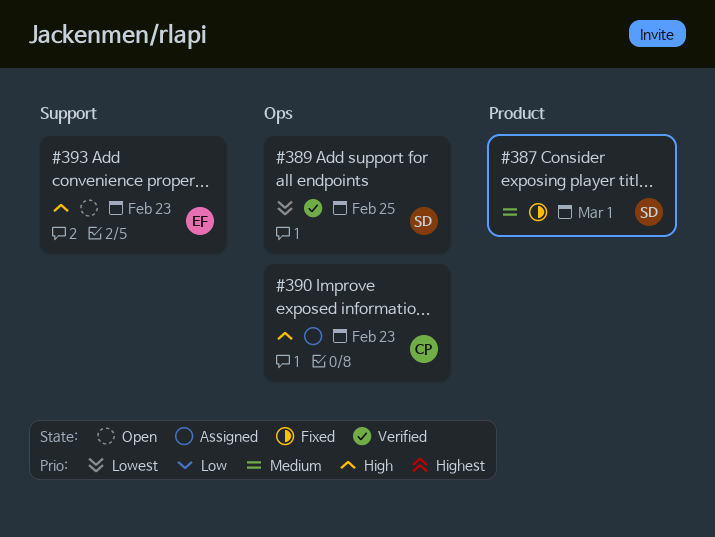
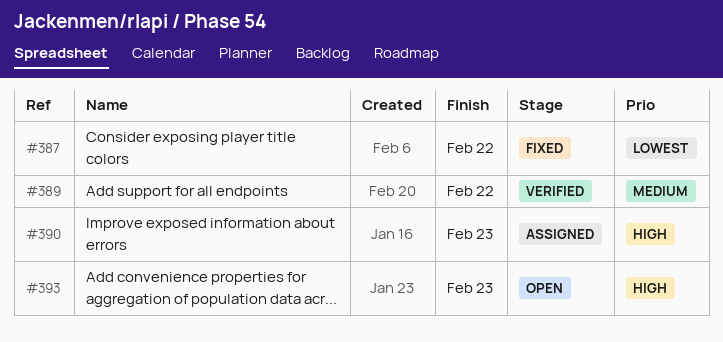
#387, priority: Medium -> Lowest
#387, due: Mar 1 -> Feb 22
#389, priority: Lowest -> Medium
#389, due: Feb 25 -> Feb 22

